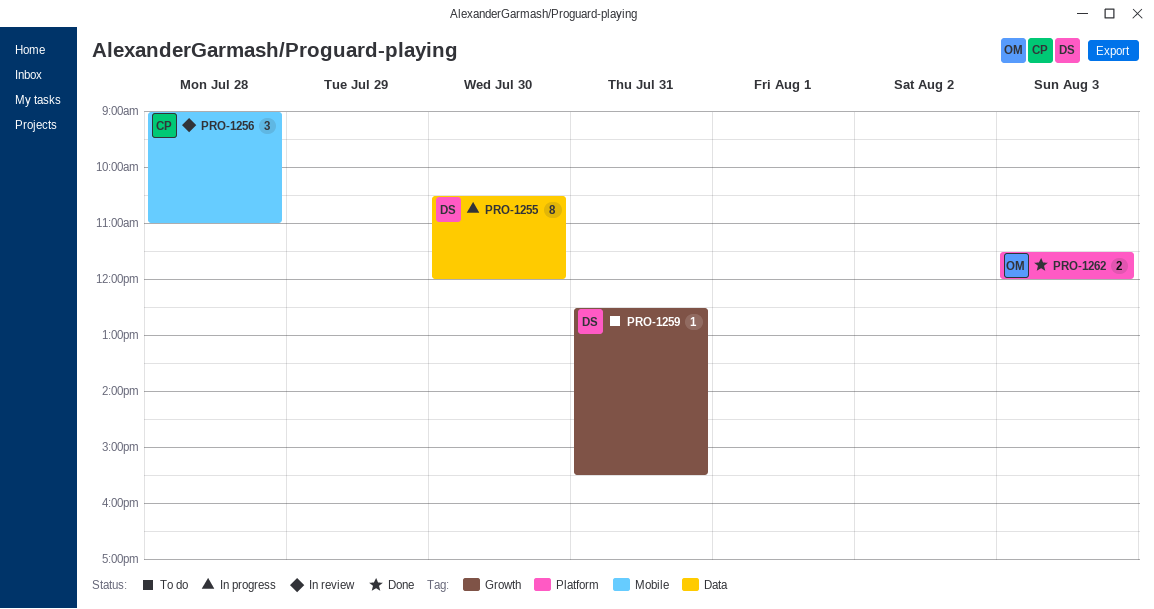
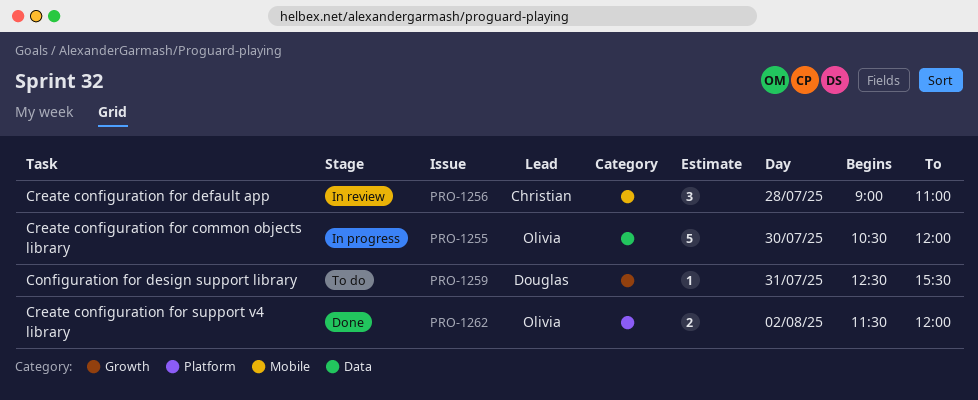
PRO-1255, owner: Douglas -> Olivia
PRO-1255, estimate: 8 -> 5
PRO-1262, day: Aug 3 -> Aug 2

